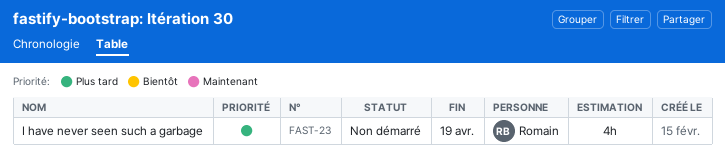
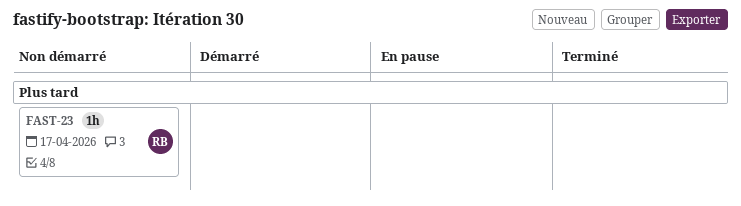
FAST-23, estimate: 4h -> 1h
FAST-23, due: Apr 19 -> Apr 17

